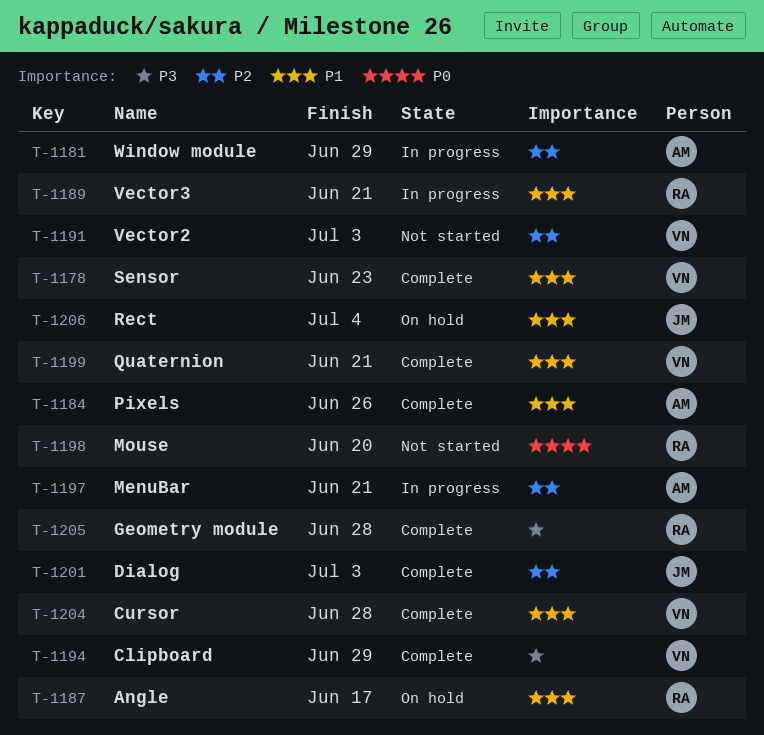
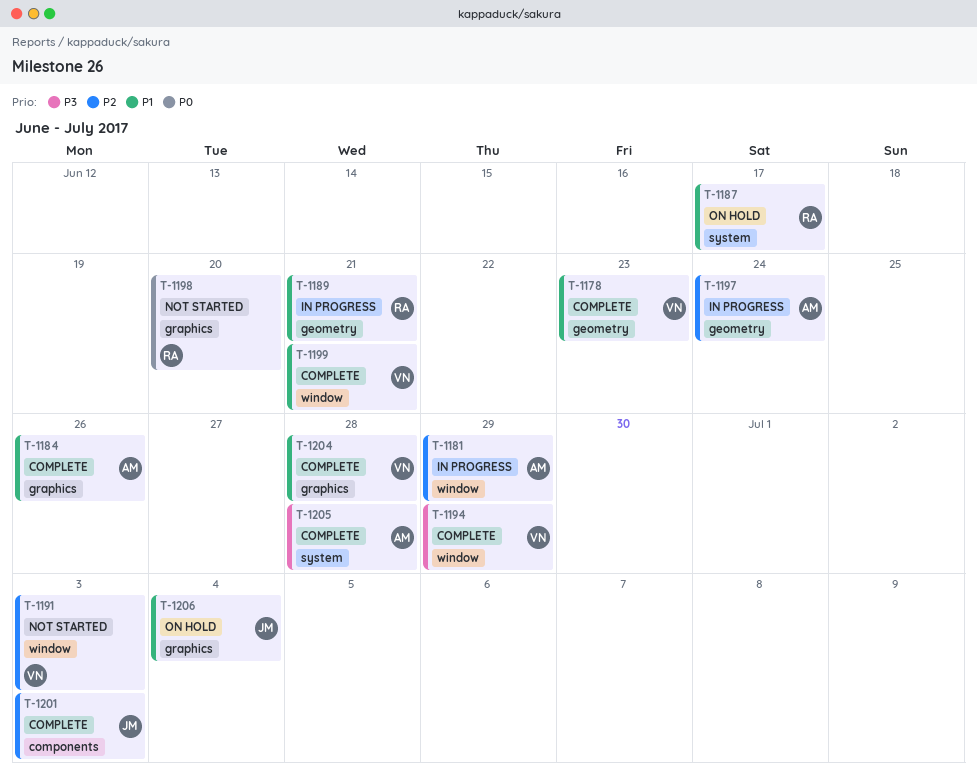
T-1197, due: Jun 21 -> Jun 24
T-1205, owner: RA -> AM

